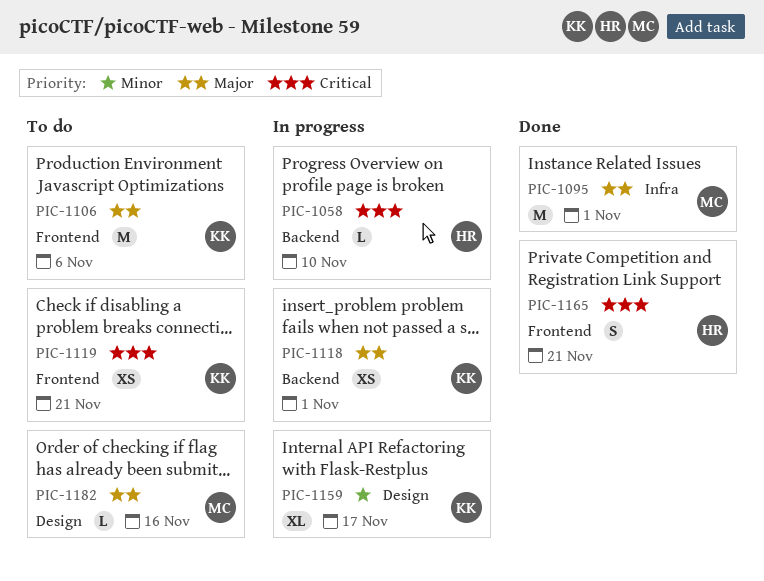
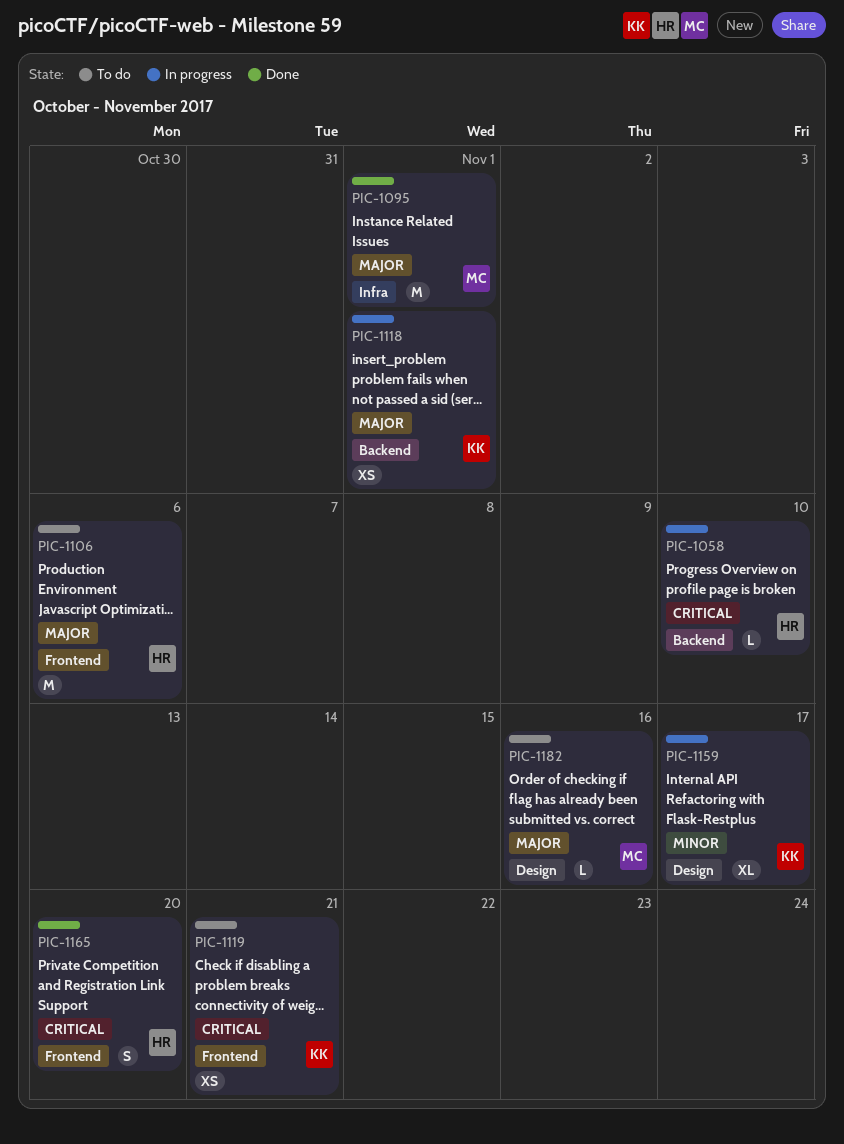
PIC-1106, owner: KK -> HR
PIC-1165, due: Nov 21 -> Nov 20

